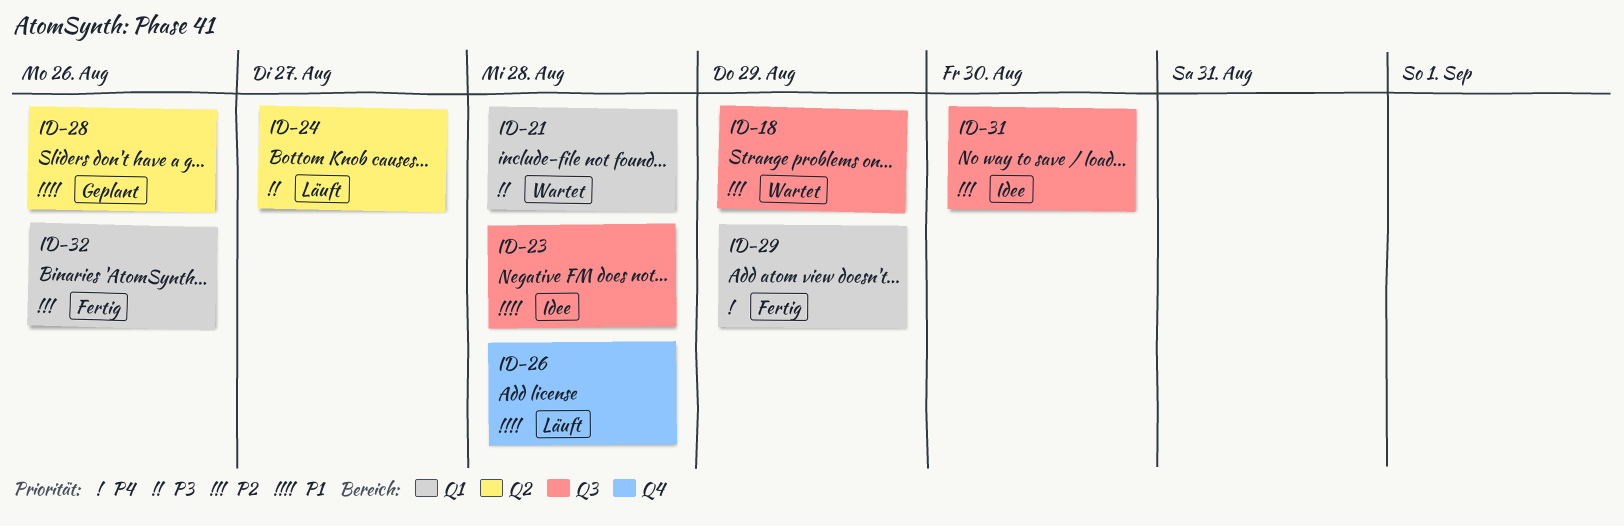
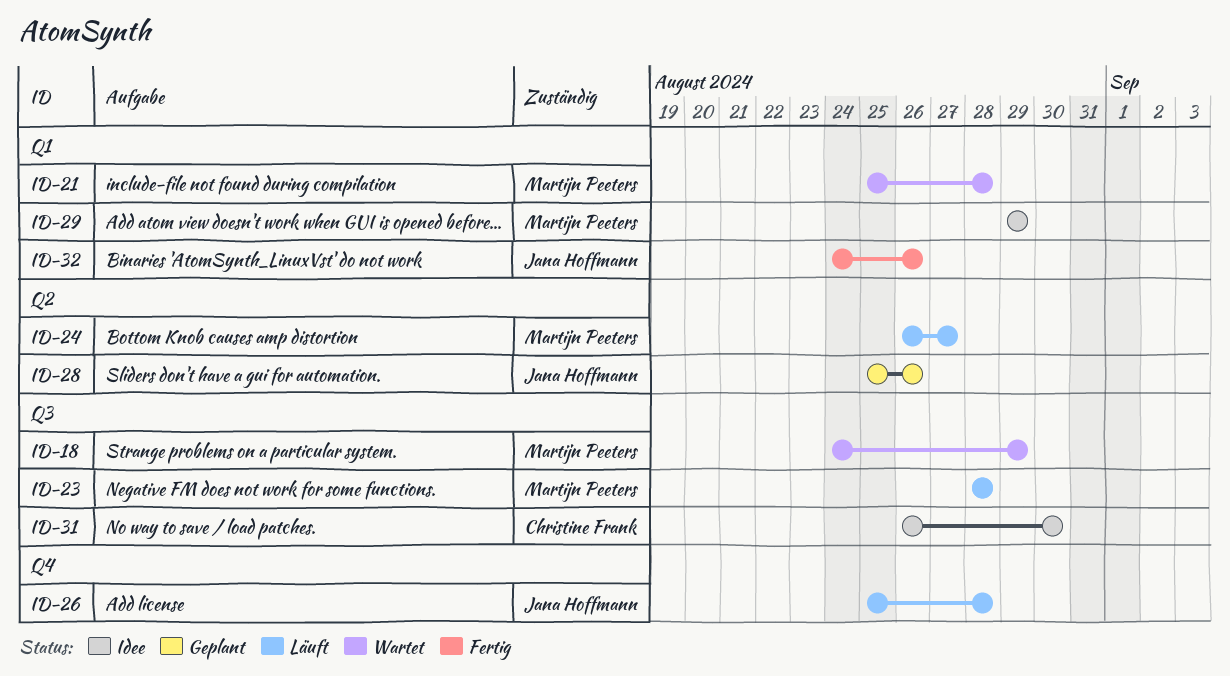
ID-23, status: Idee -> Läuft
ID-29, status: Fertig -> Idee

